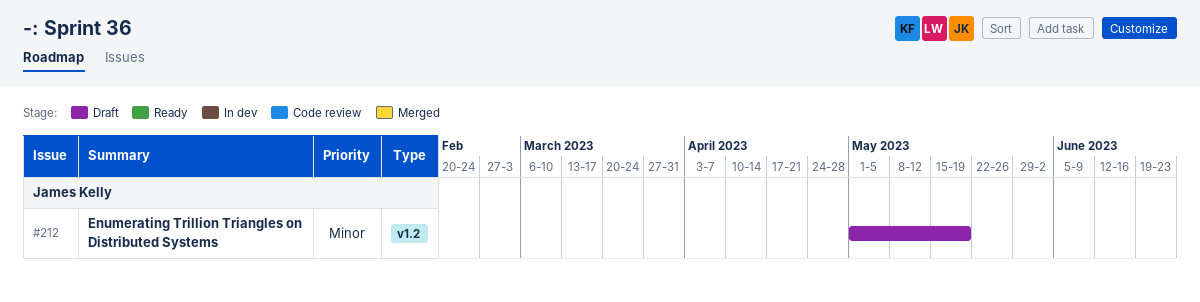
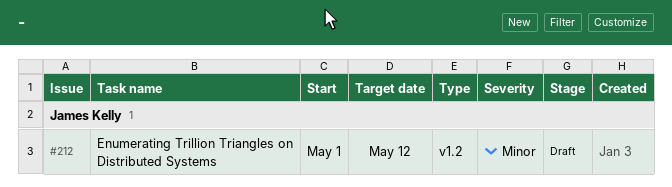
#212, due: May 19 -> May 12

